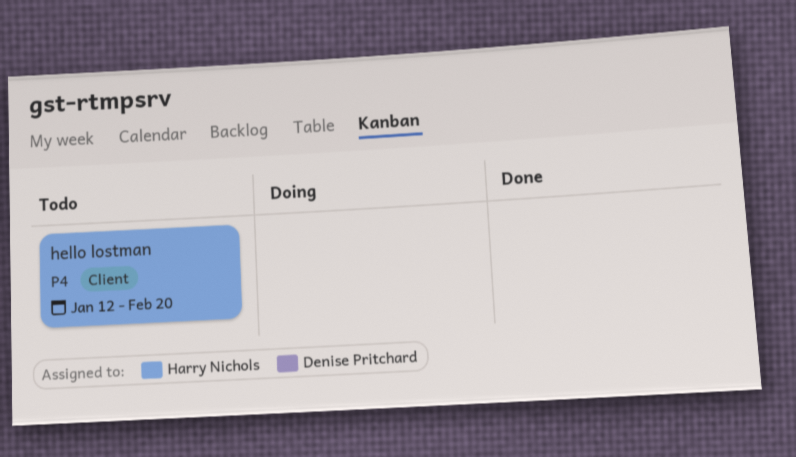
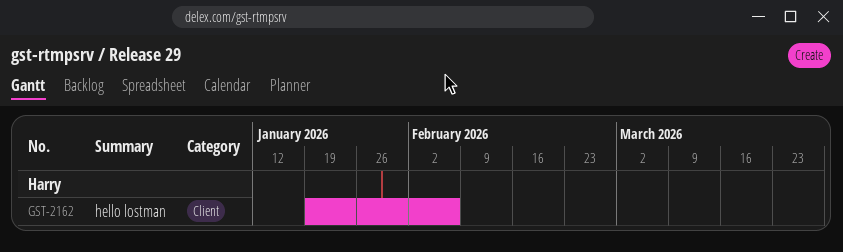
hello lostman, start: Jan 12 -> Jan 19
hello lostman, due: Feb 20 -> Feb 6

